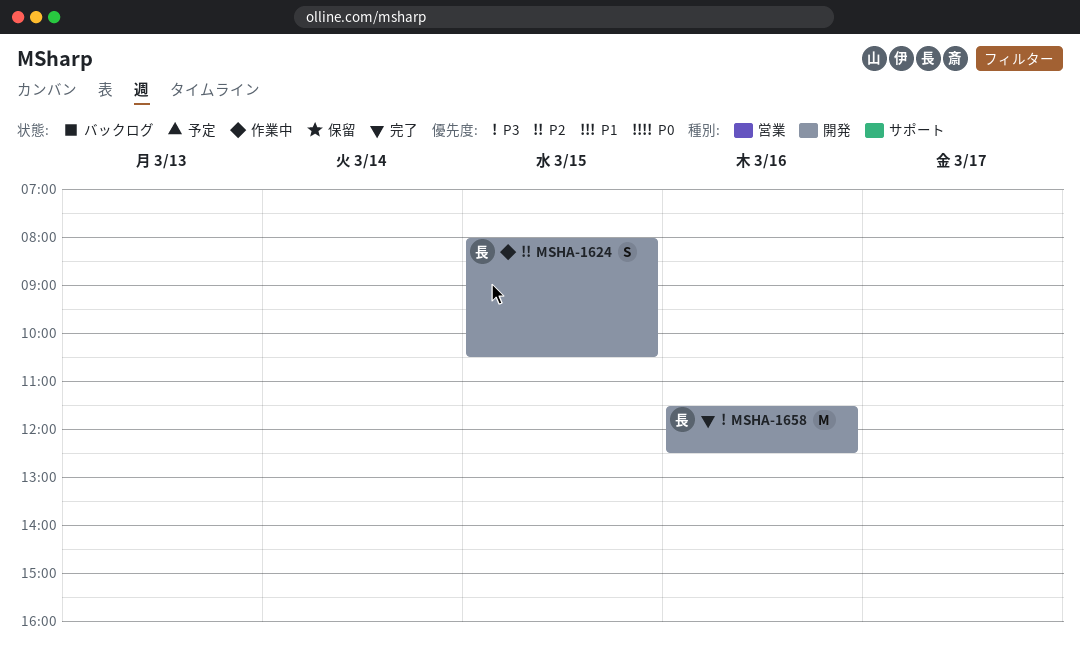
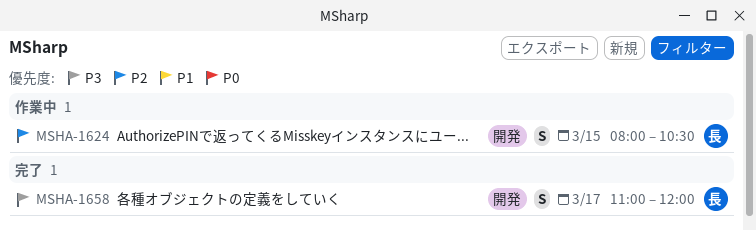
MSHA-1658, estimate: M -> S
MSHA-1658, day: Mar 16 -> Mar 17
MSHA-1658, begins: 11:30 -> 11:00
MSHA-1658, ends: 12:30 -> 12:00

